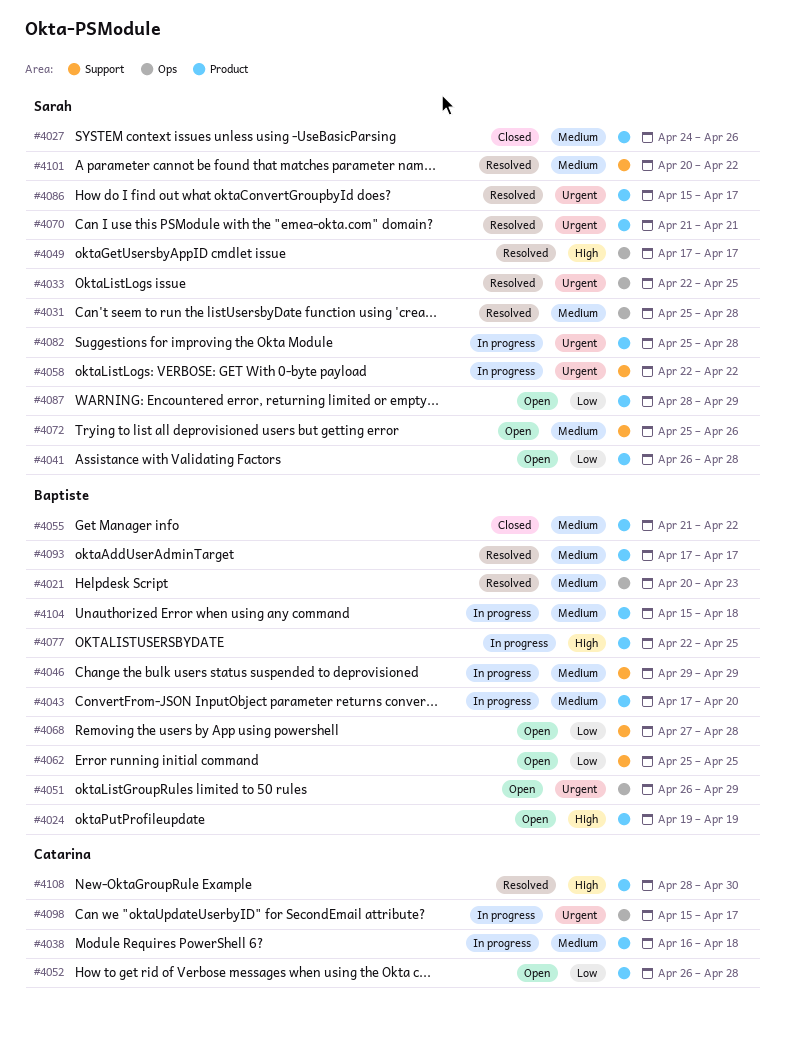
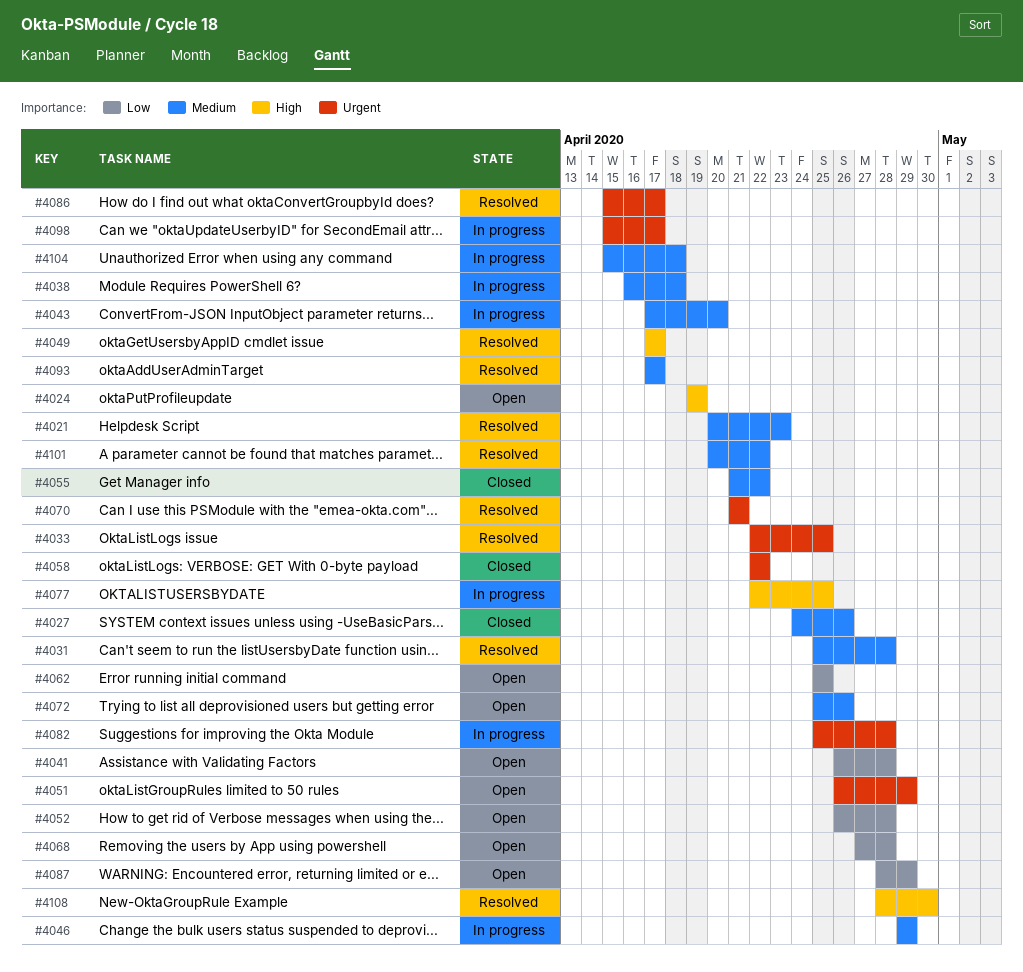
#4058, status: In progress -> Closed

